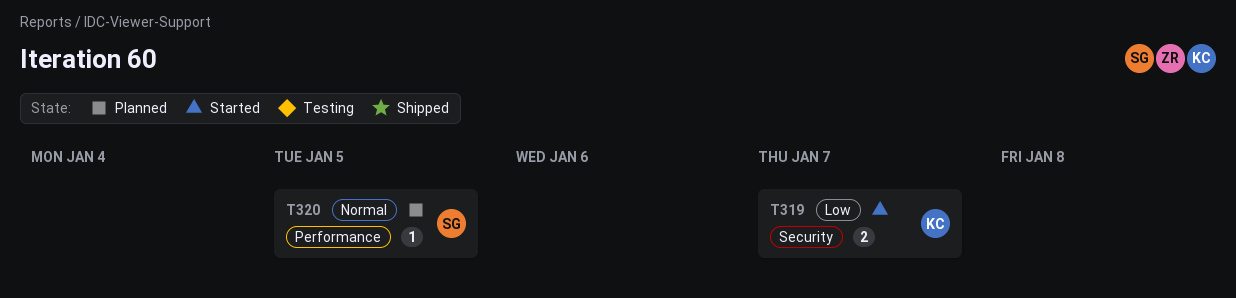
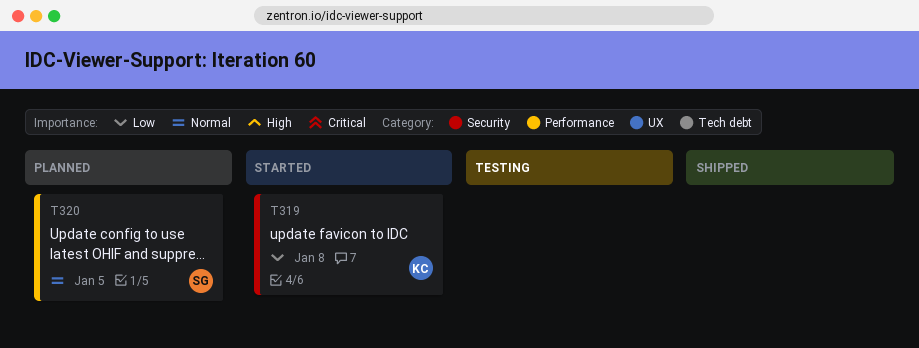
T319, due: Jan 7 -> Jan 8

